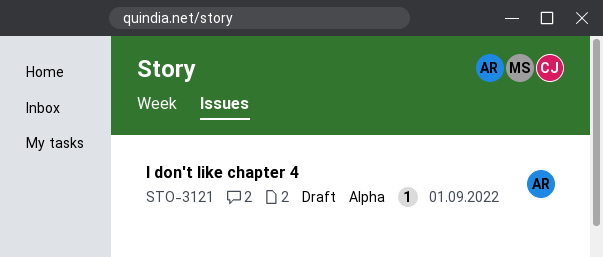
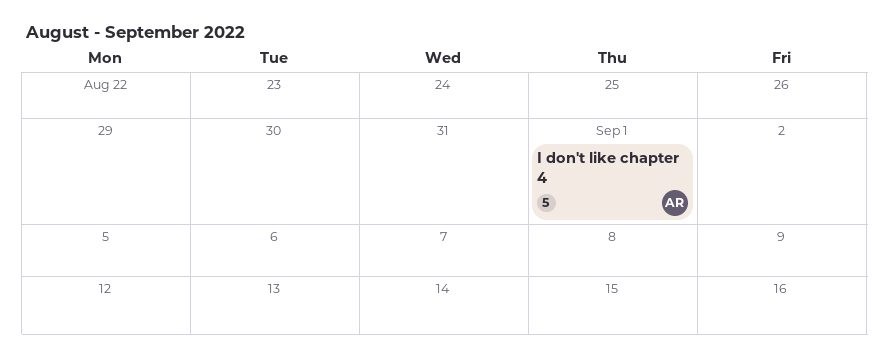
I don't like chapter 4, estimate: 1 -> 5

